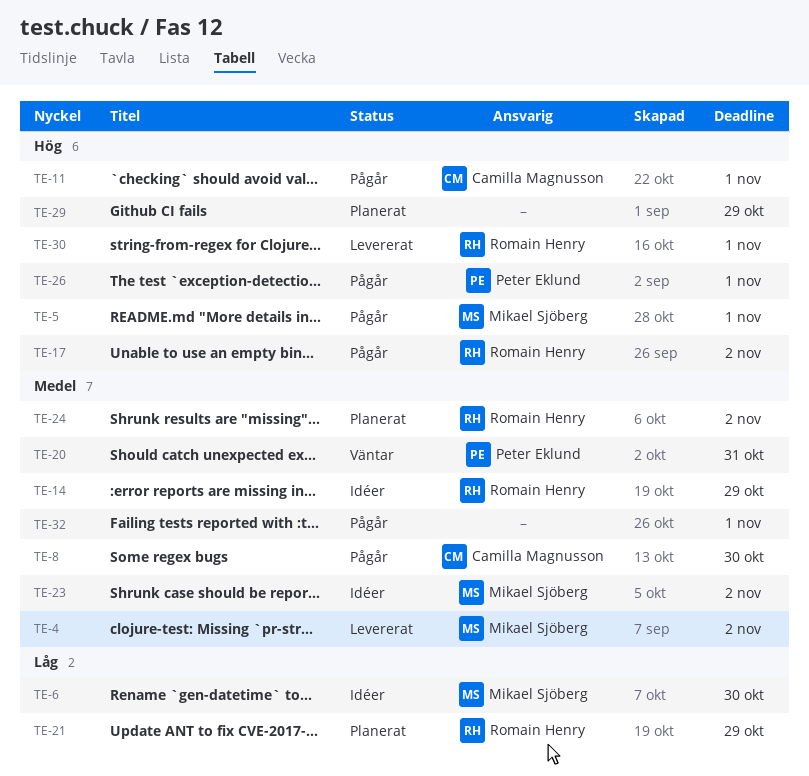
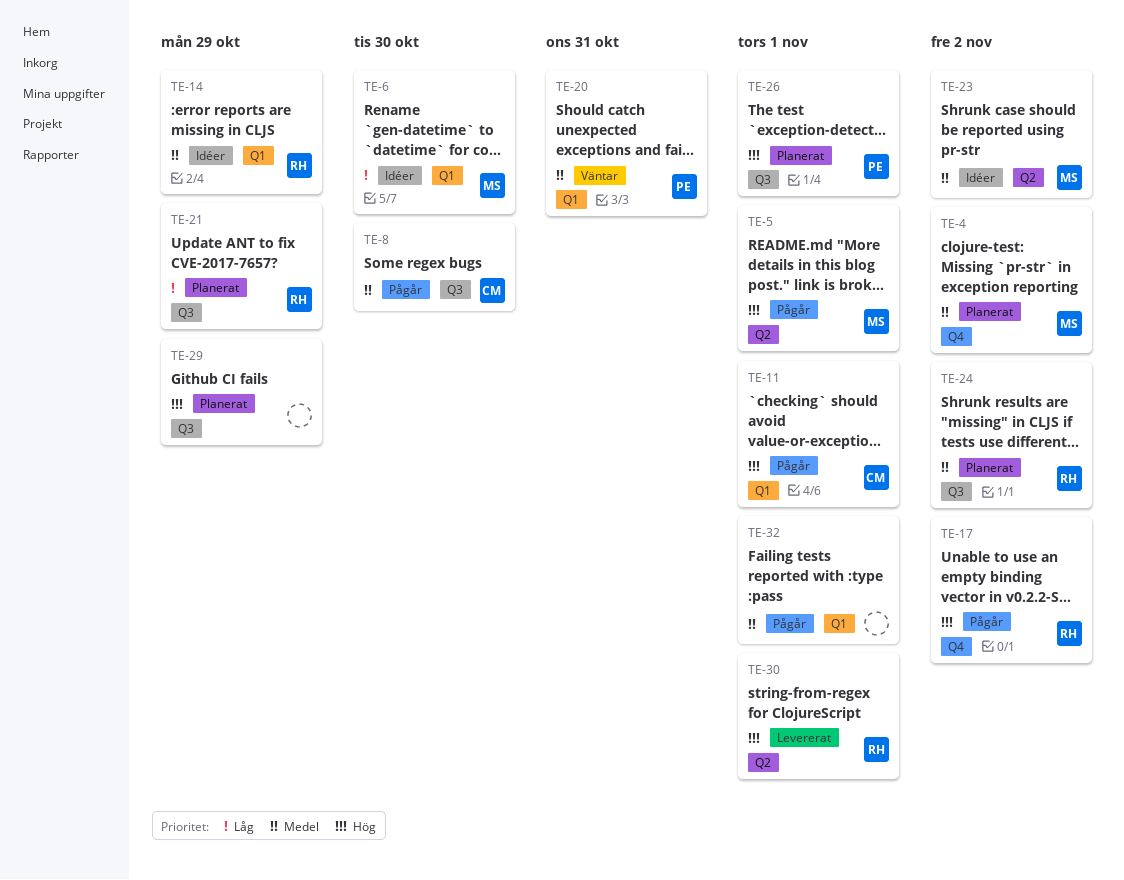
TE-4, status: Levererat -> Planerat
TE-26, status: Pågår -> Planerat

